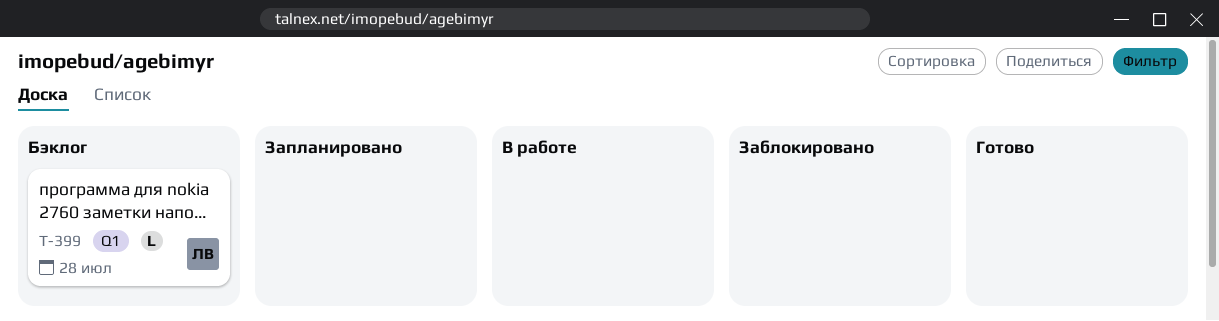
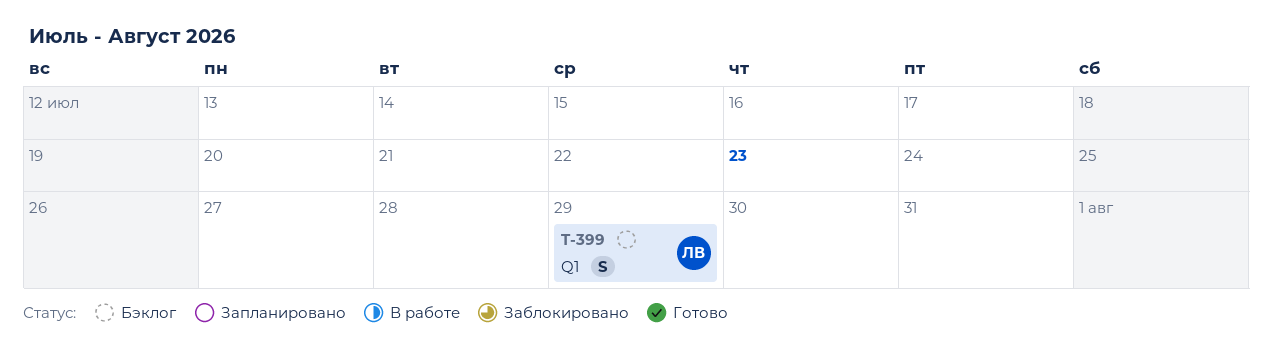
T-399, estimate: L -> S
T-399, due: Jul 28 -> Jul 29

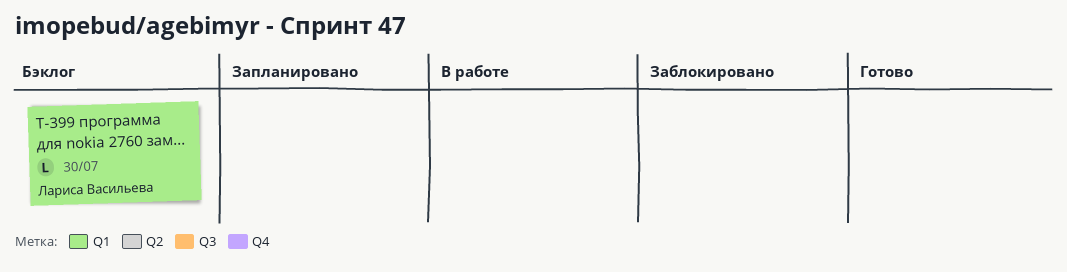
T-399, estimate: S -> L
T-399, due: Jul 29 -> Jul 30

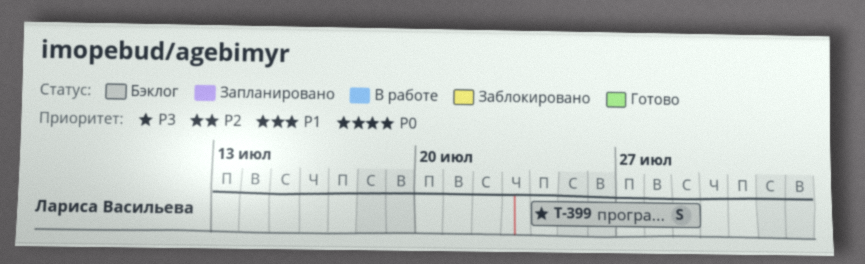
T-399, estimate: L -> S
T-399, due: Jul 30 -> Jul 29

